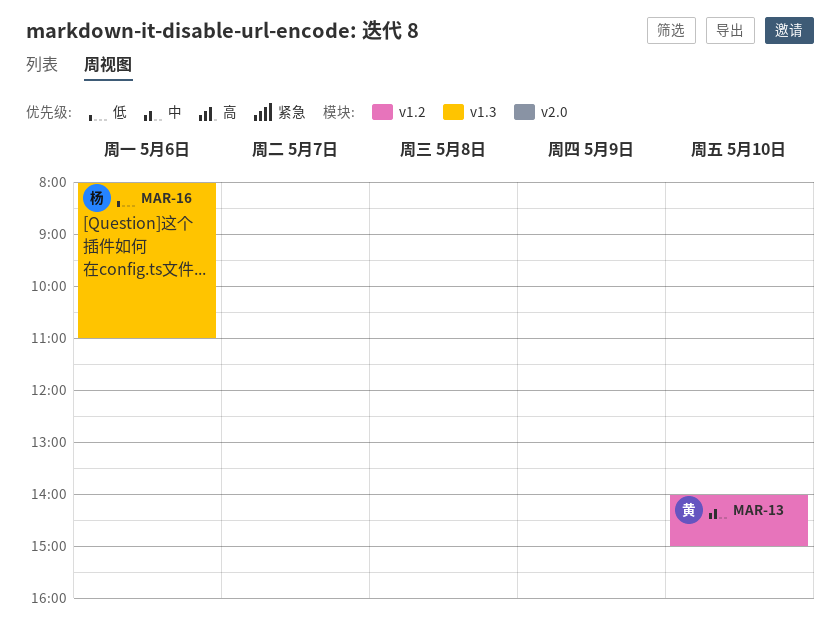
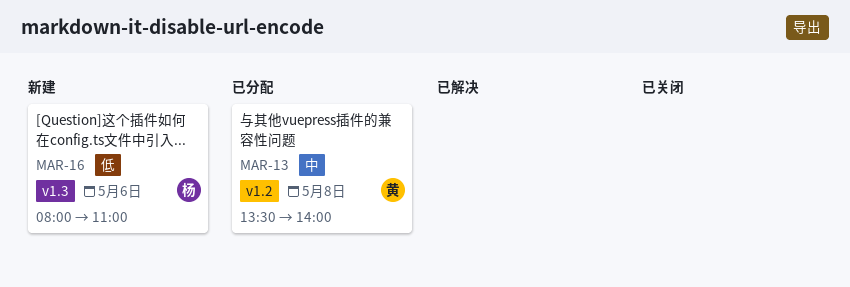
MAR-13, day: May 10 -> May 8
MAR-13, begins: 14:00 -> 13:30
MAR-13, ends: 15:00 -> 14:00

